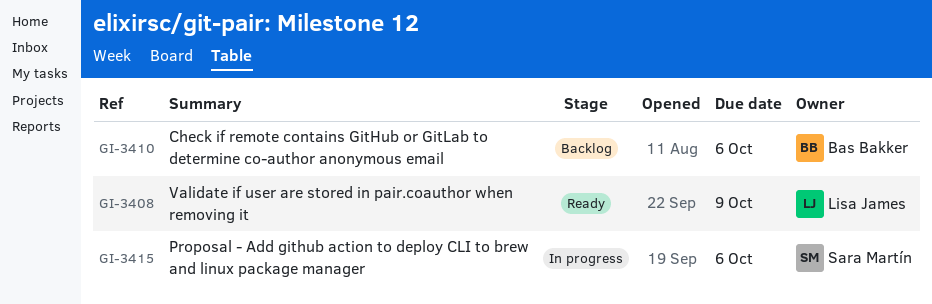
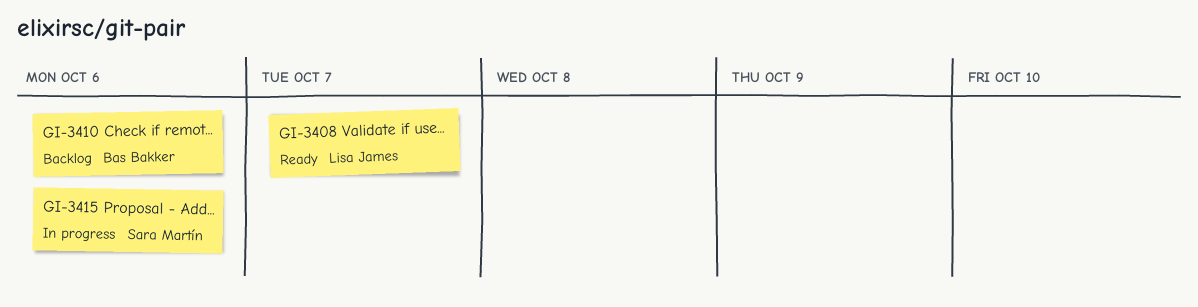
GI-3408, due: Oct 9 -> Oct 7

